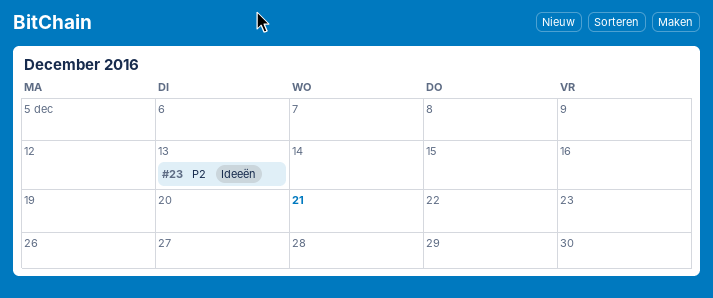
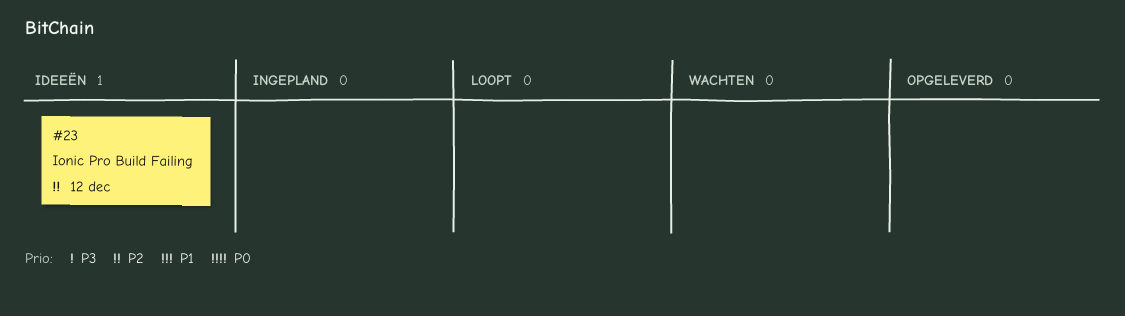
#23, due: Dec 13 -> Dec 12

